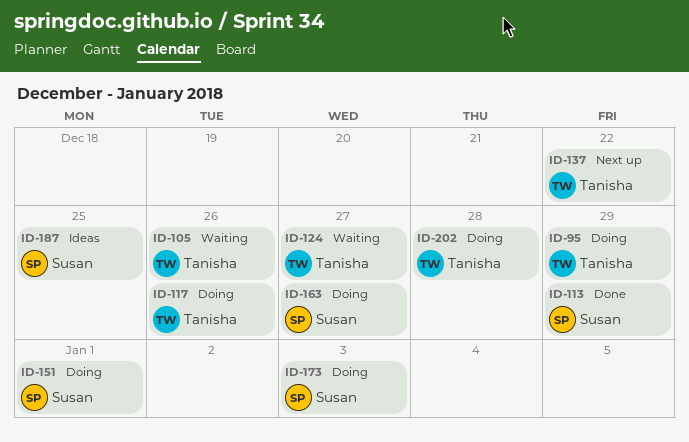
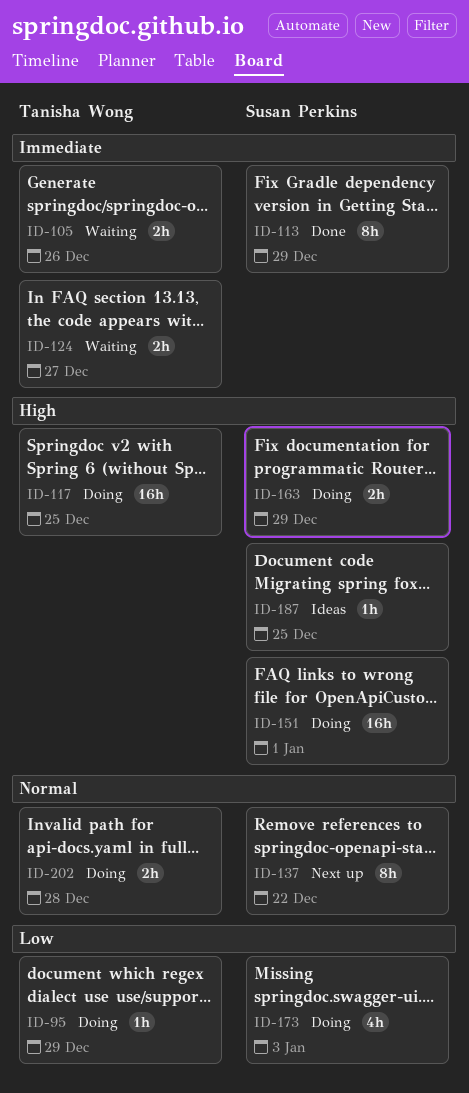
ID-117, due: Dec 26 -> Dec 25
ID-137, owner: Tanisha Wong -> Susan Perkins
ID-163, due: Dec 27 -> Dec 29

